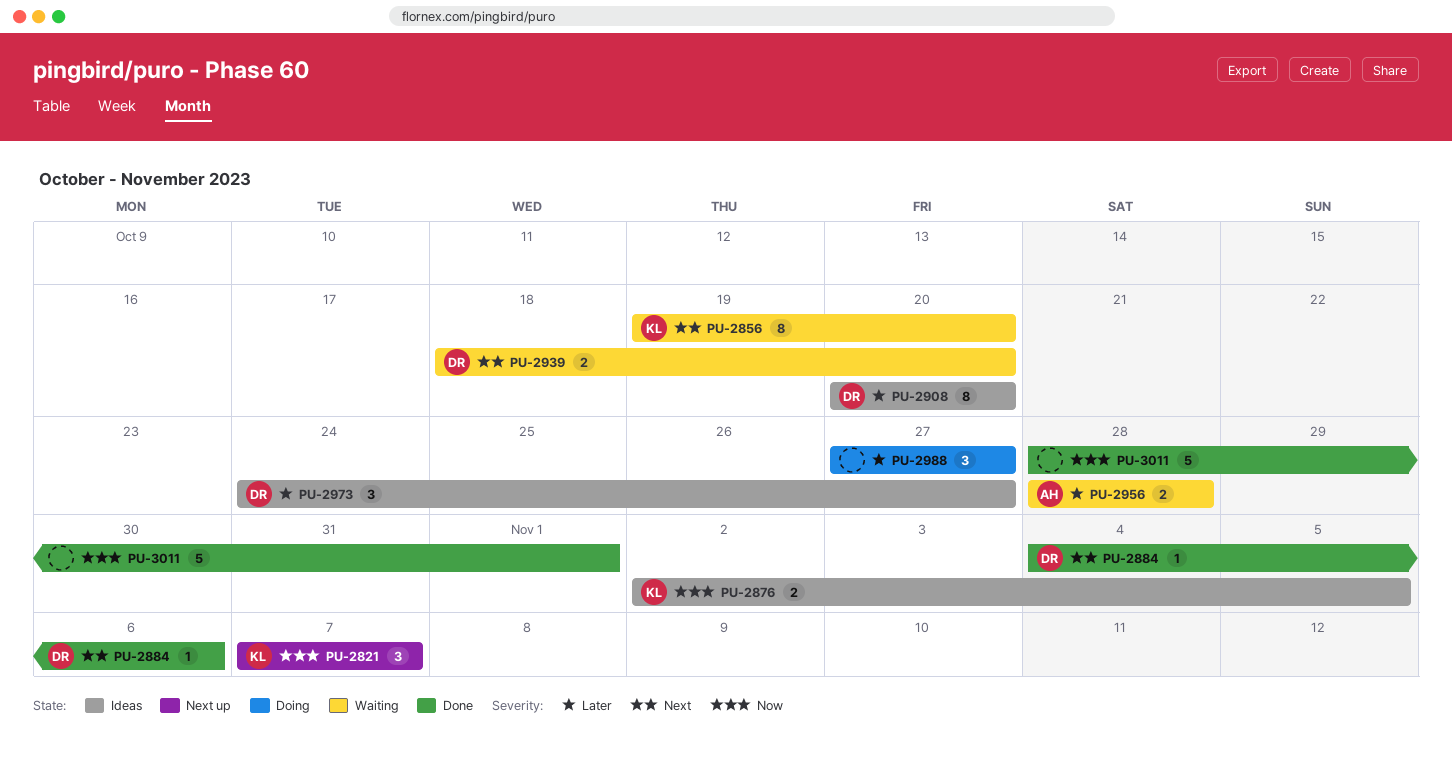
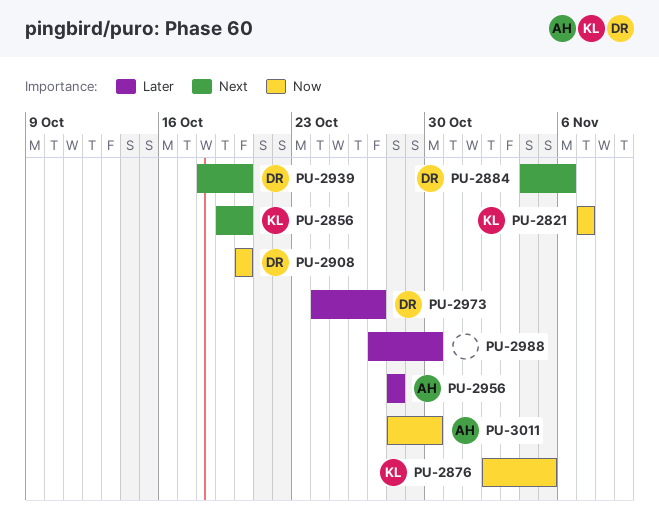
PU-2908, priority: Later -> Now
PU-2988, due: Oct 27 -> Oct 30
PU-3011, owner: none -> AH
PU-3011, due: Nov 1 -> Oct 30

